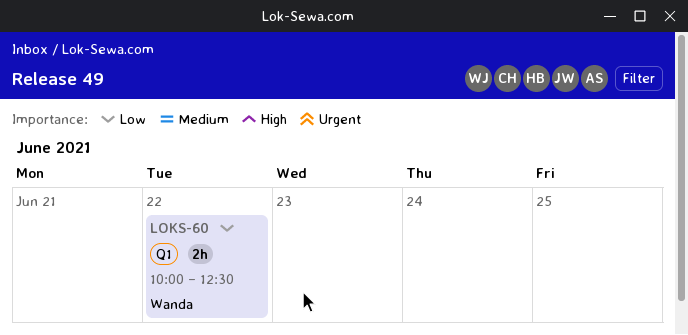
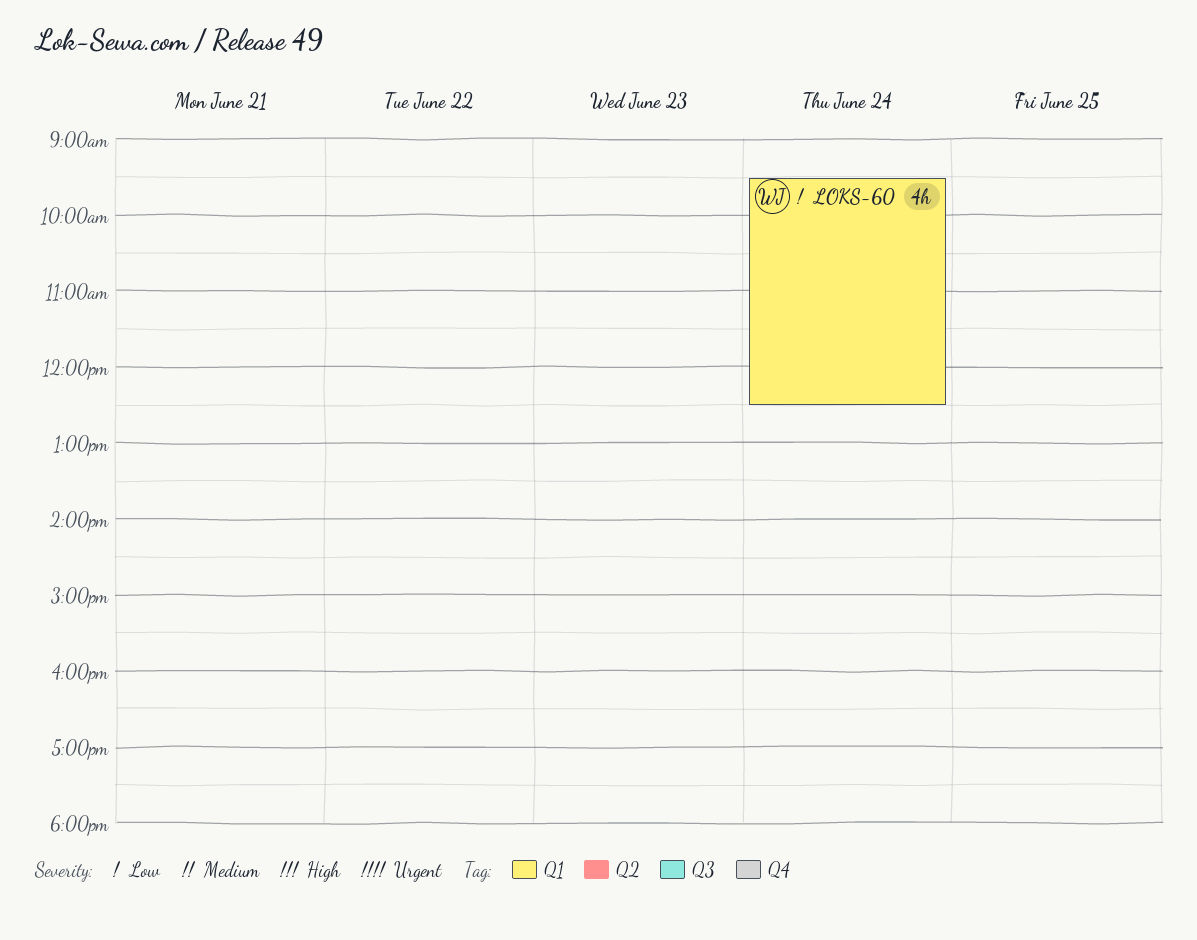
LOKS-60, estimate: 2h -> 4h
LOKS-60, day: Jun 22 -> Jun 24
LOKS-60, begins: 10:00 -> 09:30

